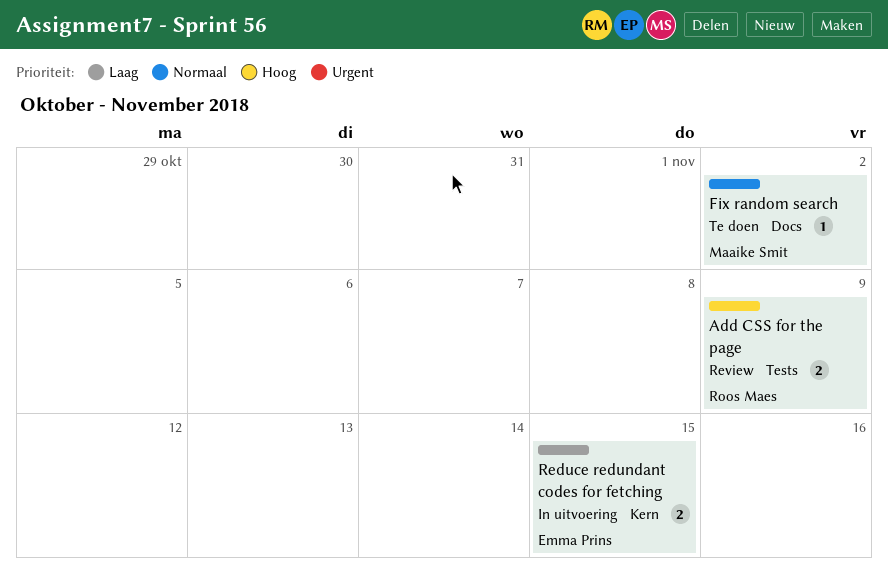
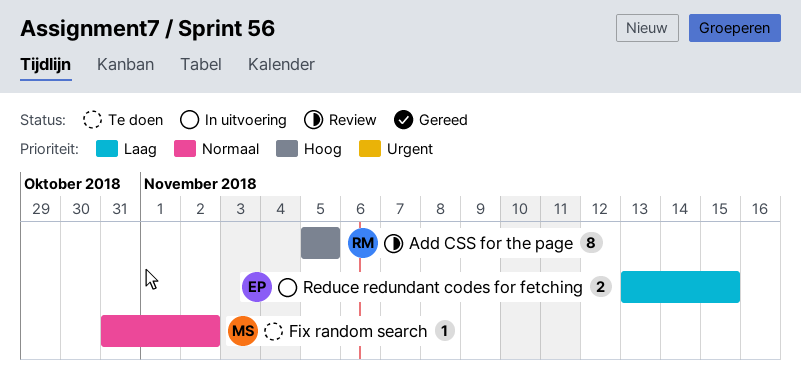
Add CSS for the page, estimate: 2 -> 8
Add CSS for the page, due: Nov 9 -> Nov 5

